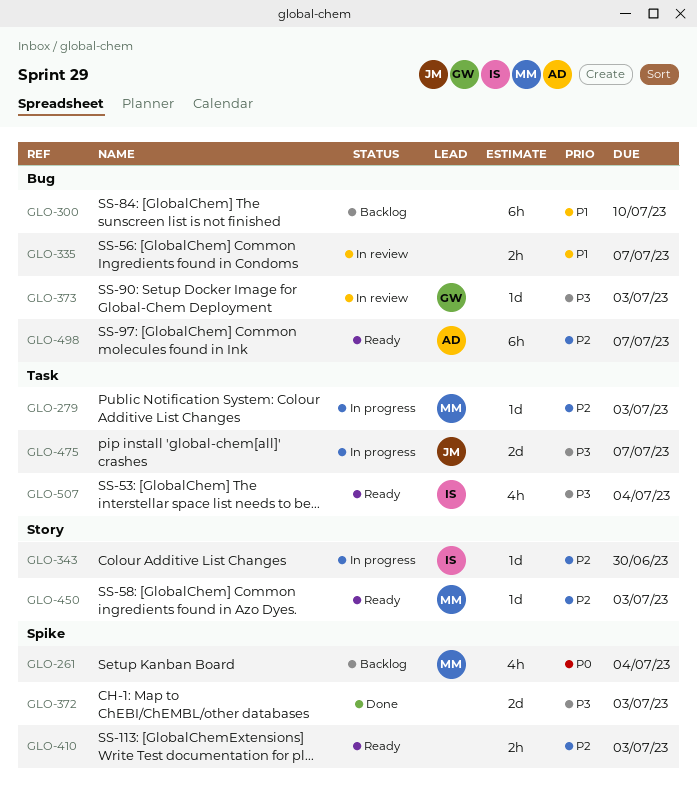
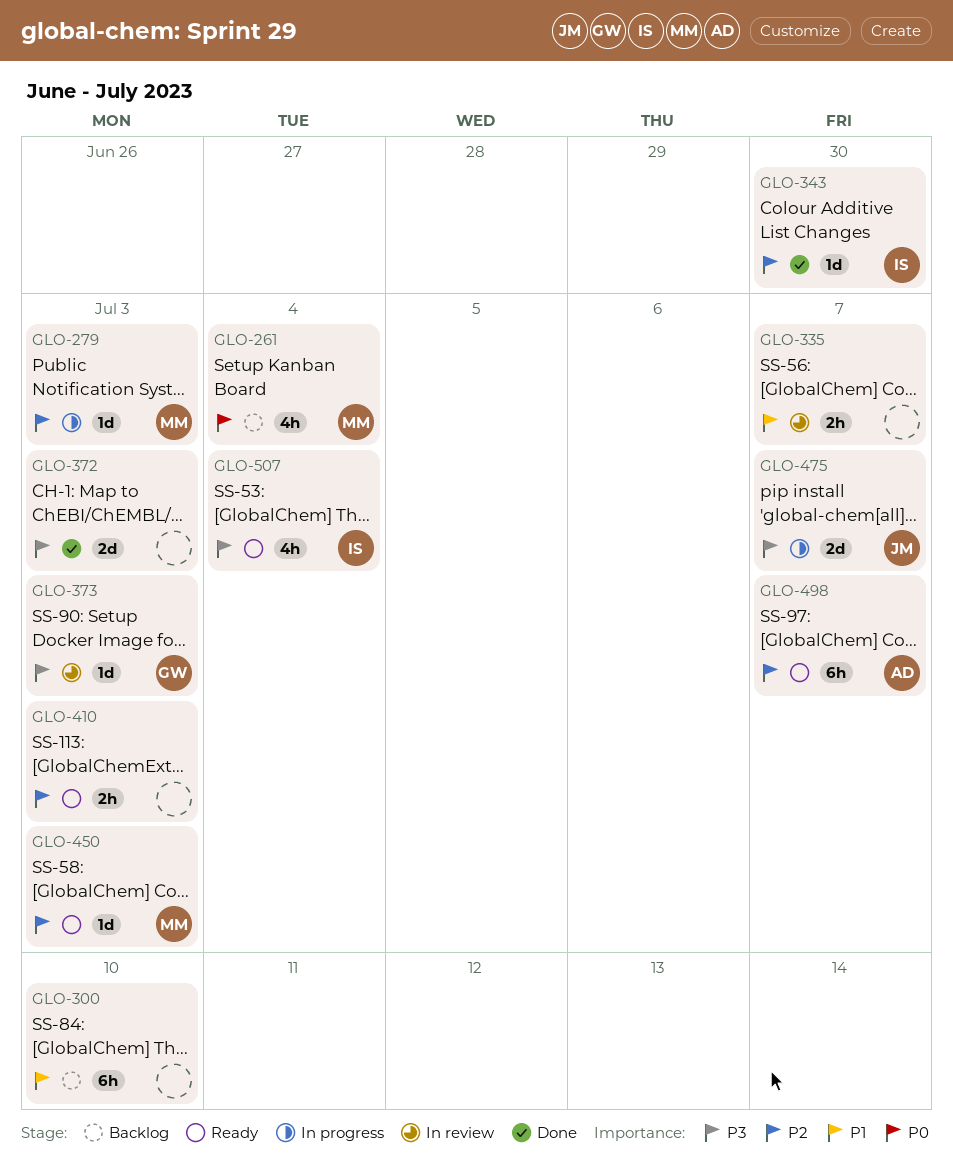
GLO-343, status: In progress -> Done

